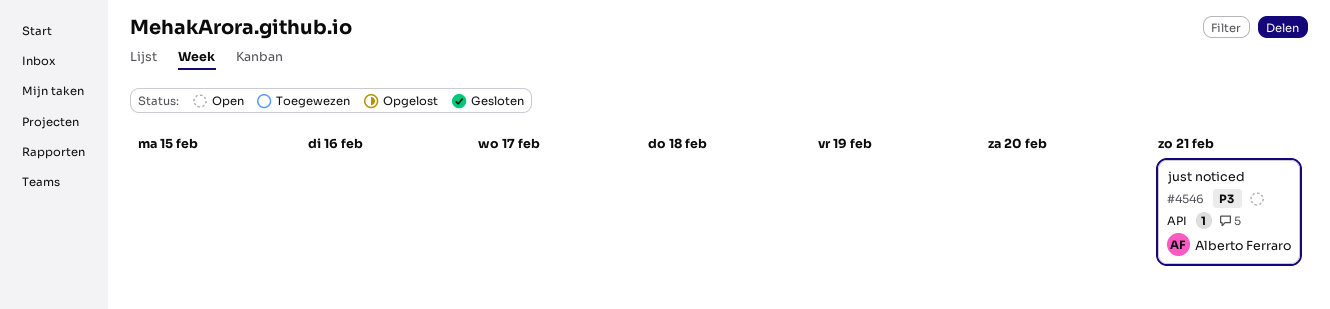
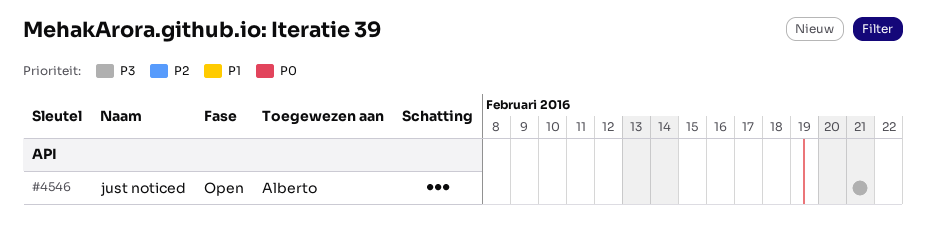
#4546, estimate: 1 -> 3

